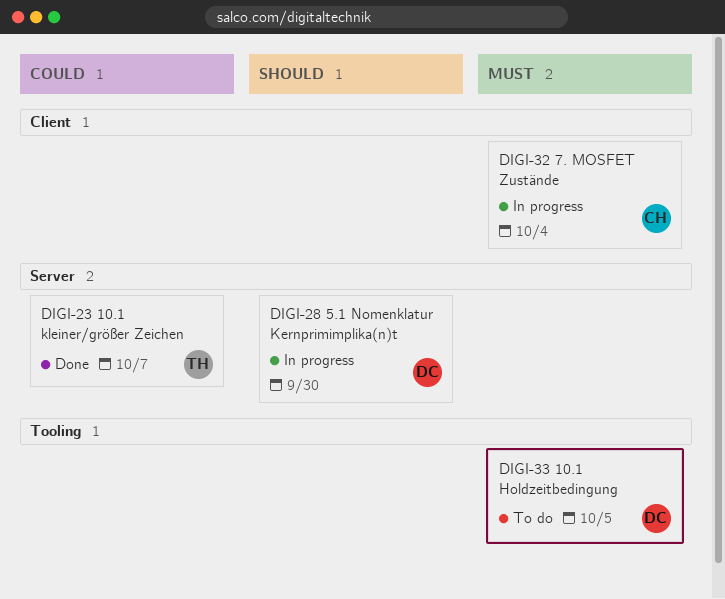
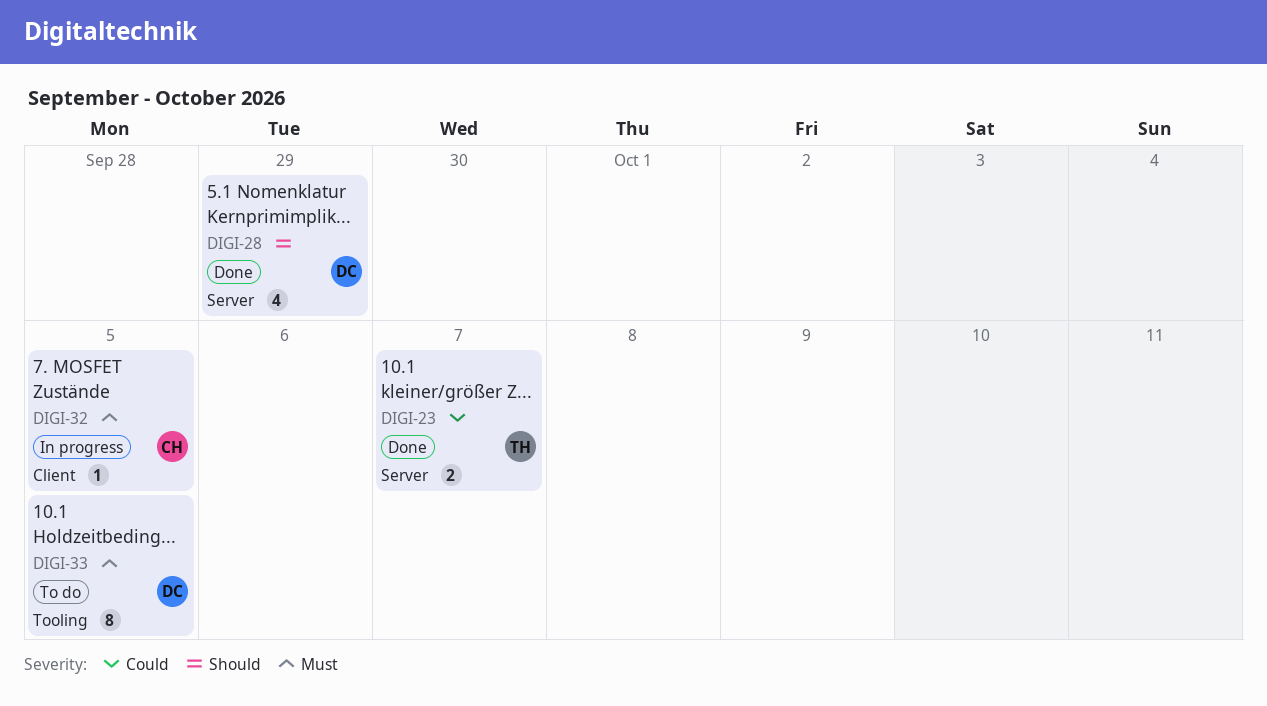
DIGI-28, status: In progress -> Done
DIGI-28, due: Sep 30 -> Sep 29
DIGI-32, due: Oct 4 -> Oct 5

